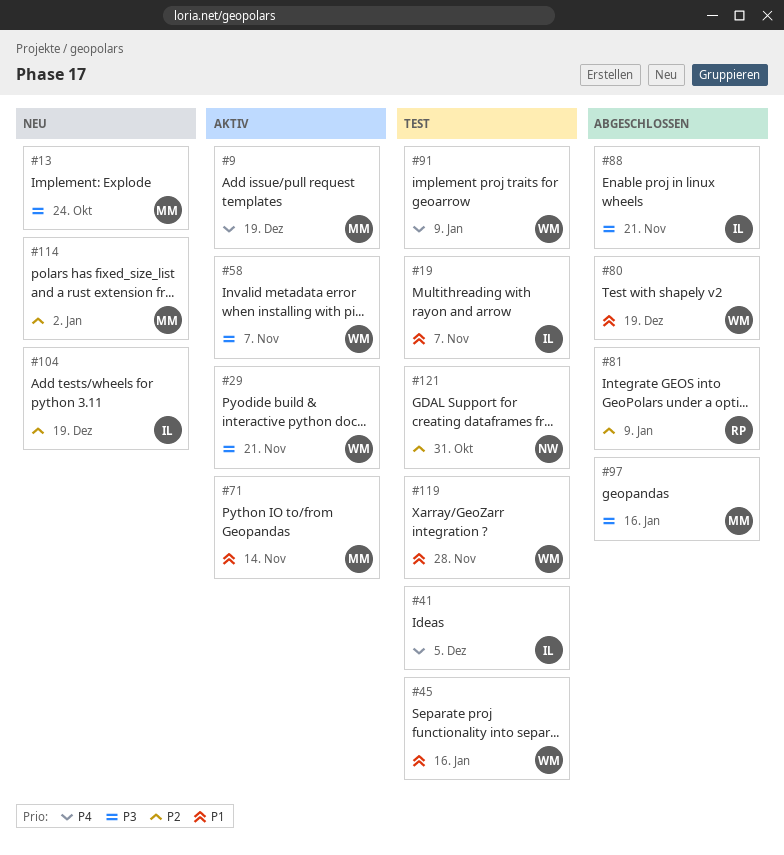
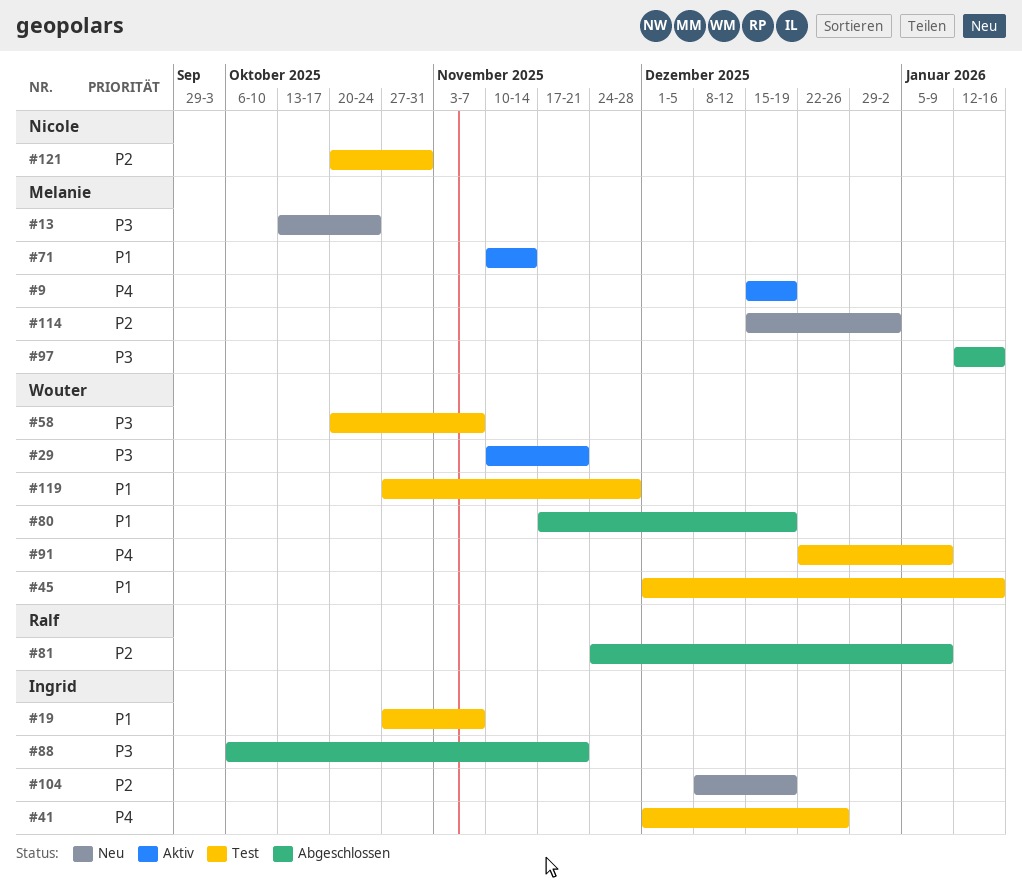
#41, due: Dec 5 -> Dec 26
#58, status: Aktiv -> Test

